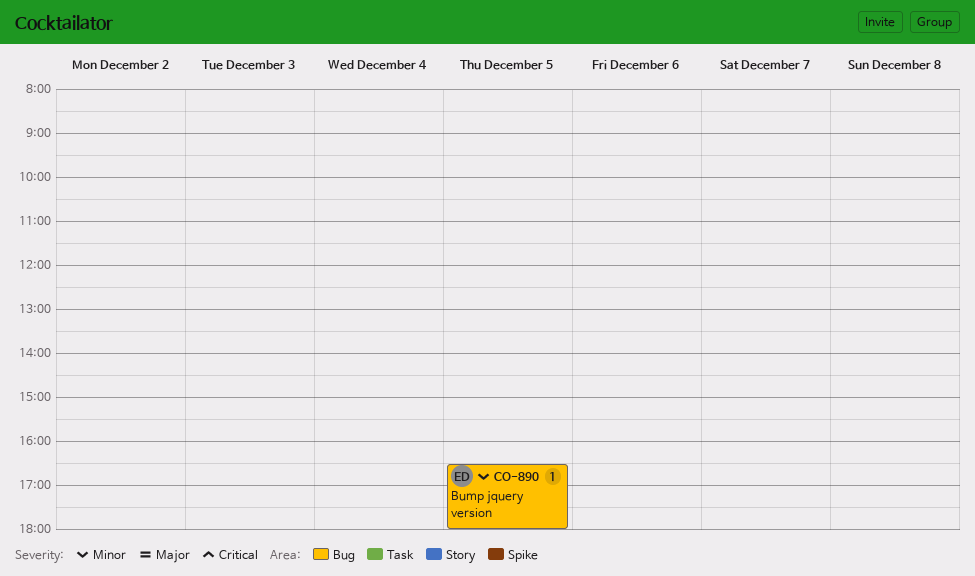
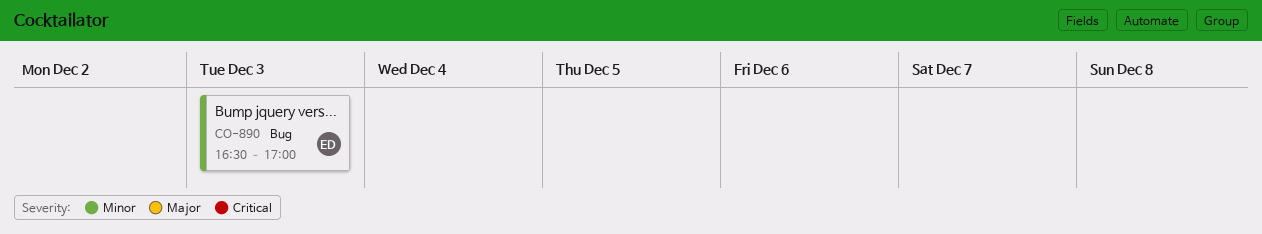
CO-890, day: Dec 5 -> Dec 3
CO-890, ends: 18:00 -> 17:00

